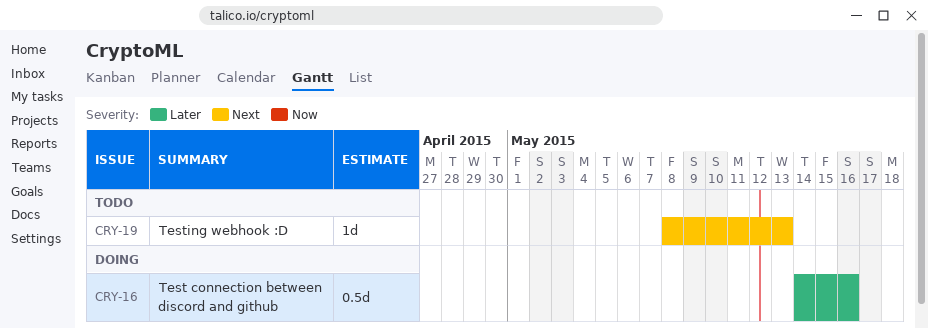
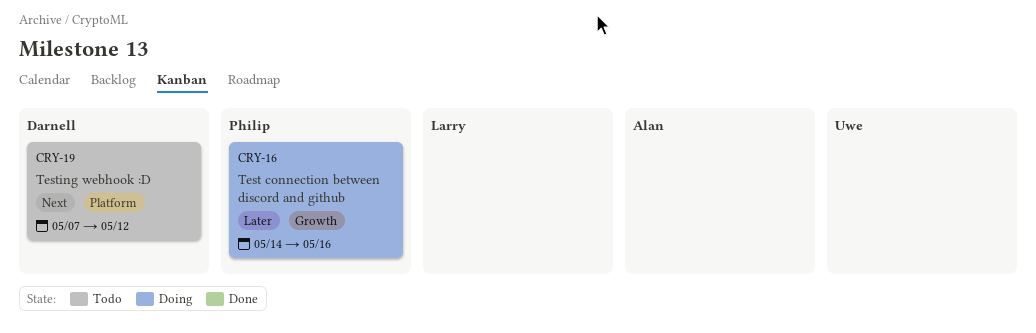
CRY-19, start: May 8 -> May 7
CRY-19, due: May 13 -> May 12

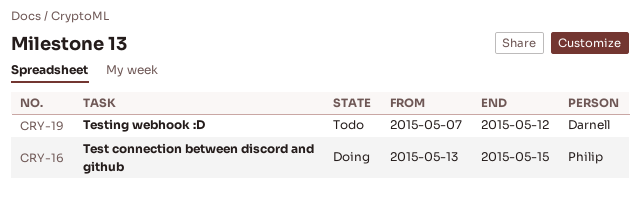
CRY-16, start: May 14 -> May 13
CRY-16, due: May 16 -> May 15

